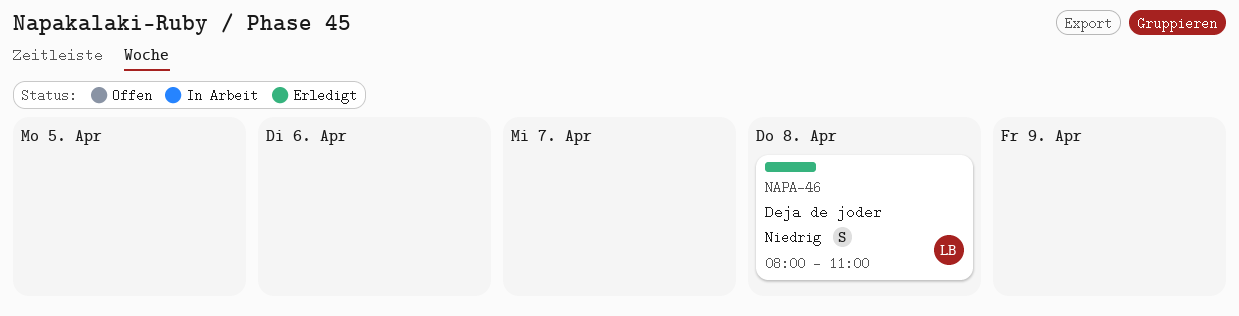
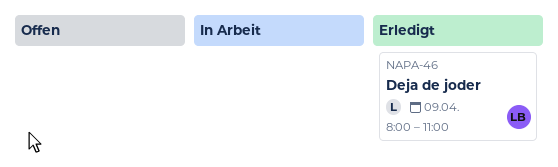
NAPA-46, estimate: S -> L
NAPA-46, day: Apr 8 -> Apr 9

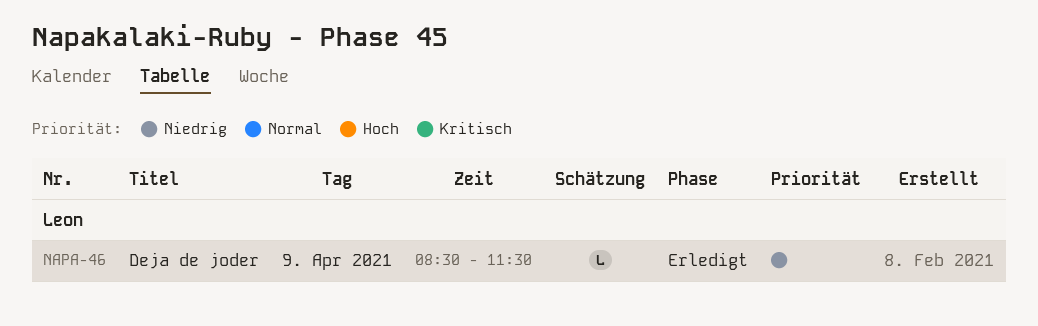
NAPA-46, begins: 08:00 -> 08:30
NAPA-46, ends: 11:00 -> 11:30

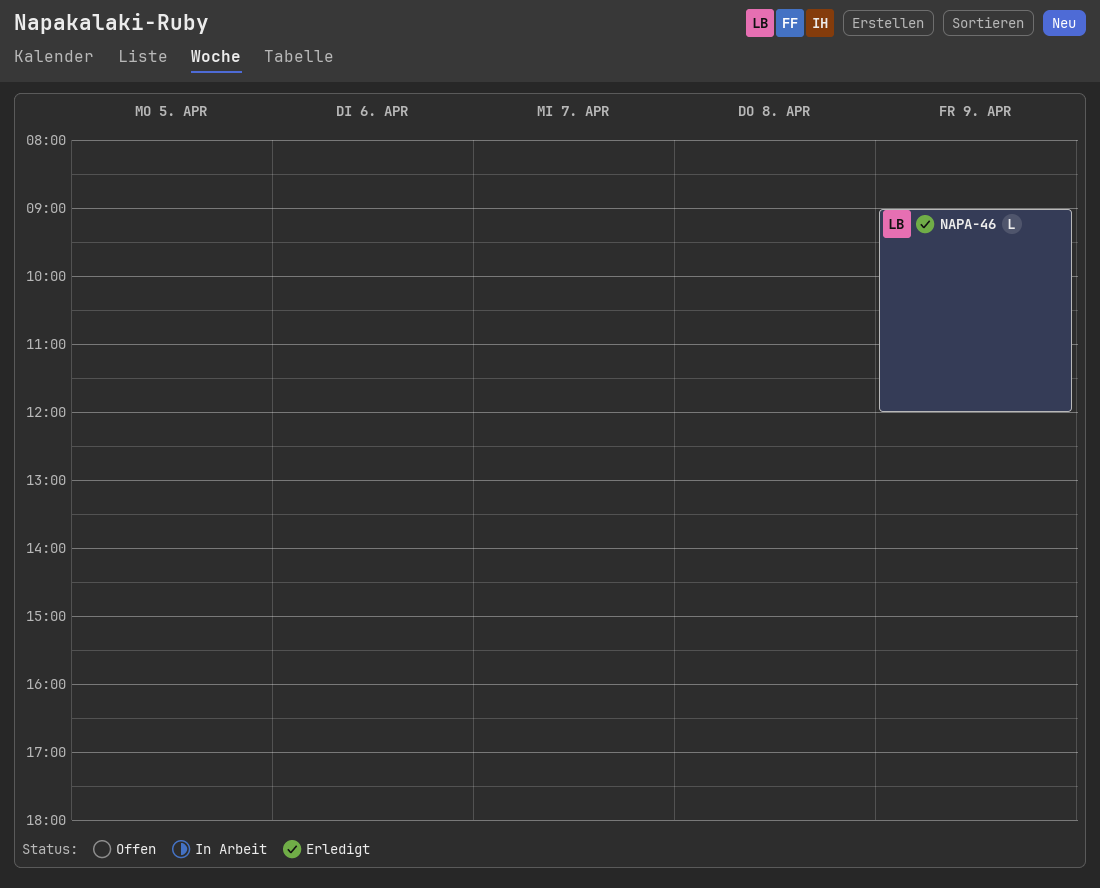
NAPA-46, begins: 08:30 -> 09:00
NAPA-46, ends: 11:30 -> 12:00

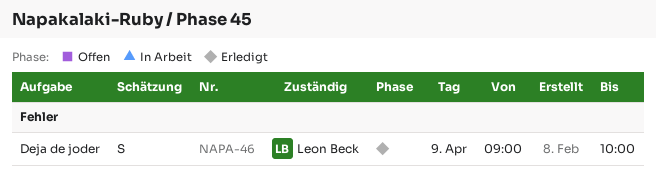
NAPA-46, estimate: L -> S
NAPA-46, ends: 12:00 -> 10:00

